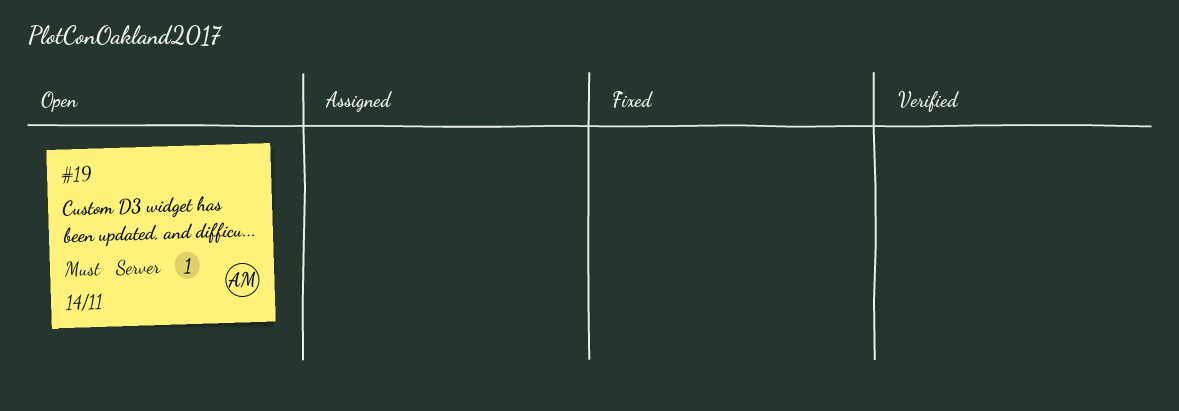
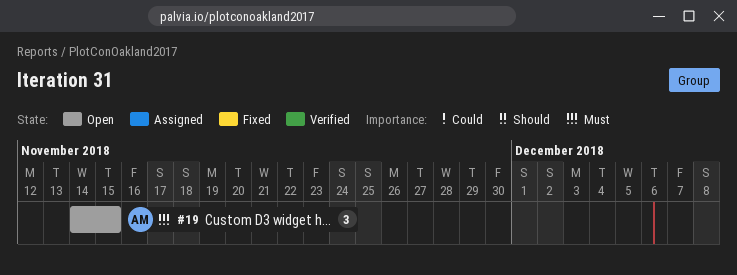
#19, estimate: 1 -> 3
#19, due: Nov 14 -> Nov 15

